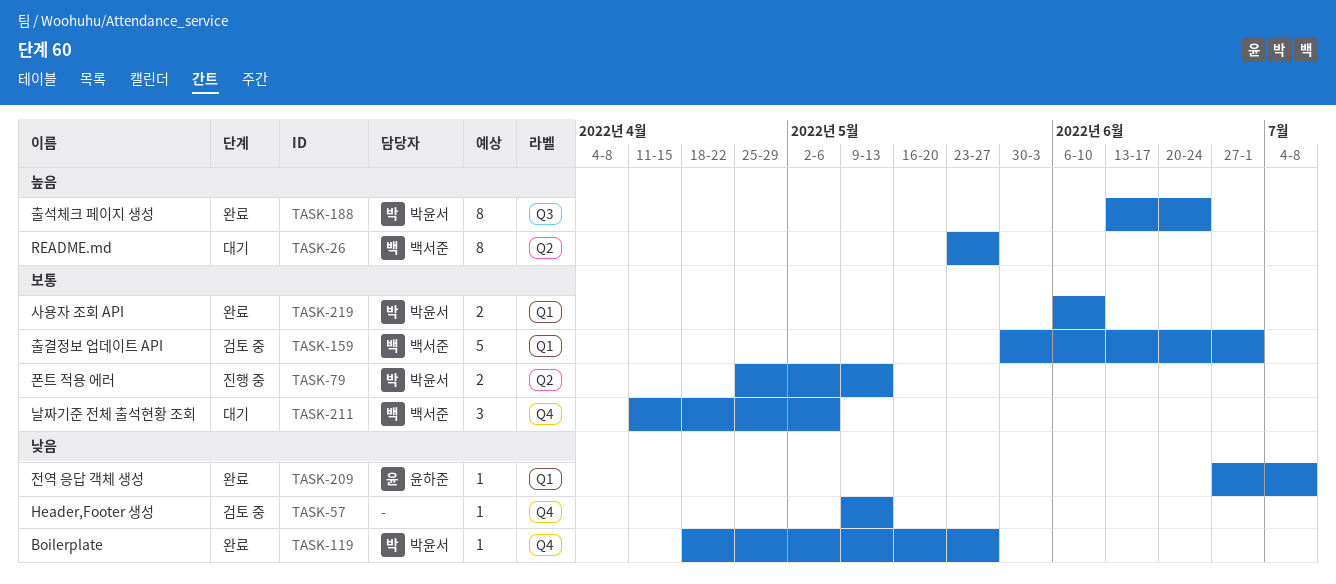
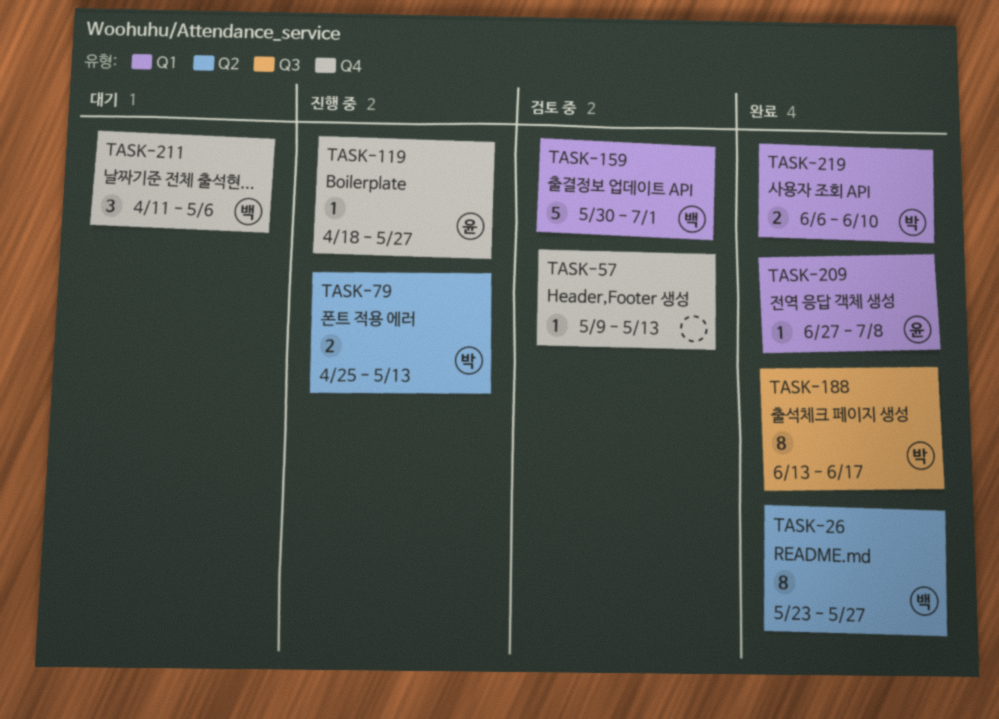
TASK-26, status: 대기 -> 완료
TASK-119, status: 완료 -> 진행 중
TASK-119, owner: 박윤서 -> 윤하준
TASK-188, due: Jun 24 -> Jun 17

